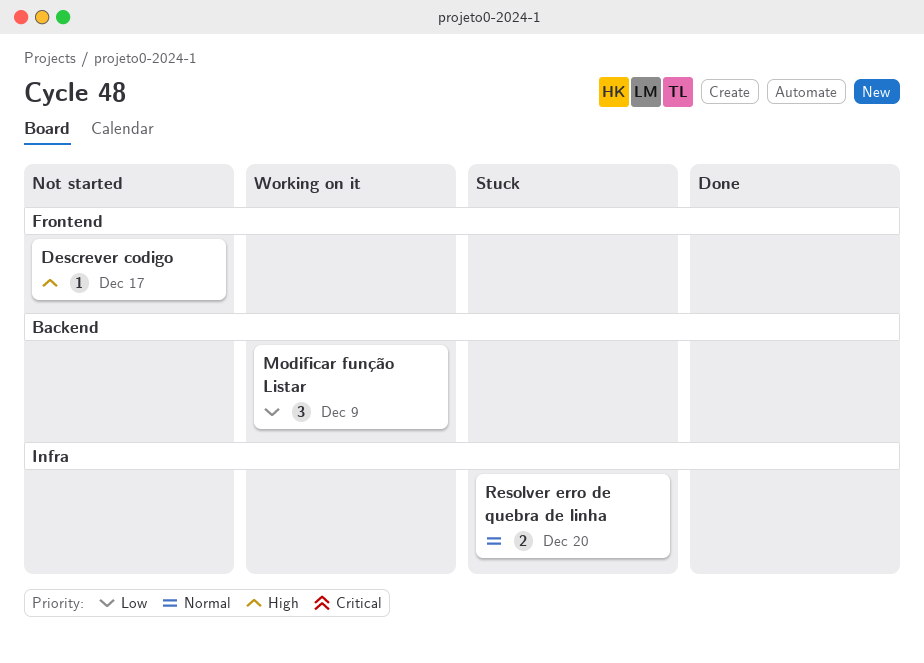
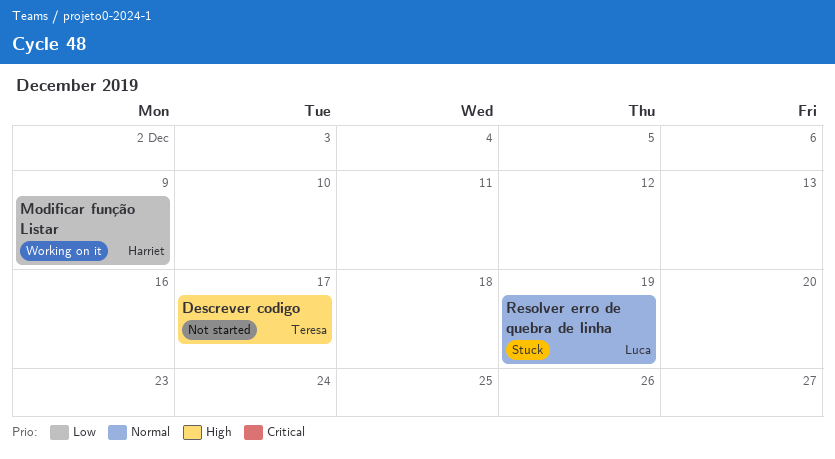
Resolver erro de quebra de linha, due: Dec 20 -> Dec 19

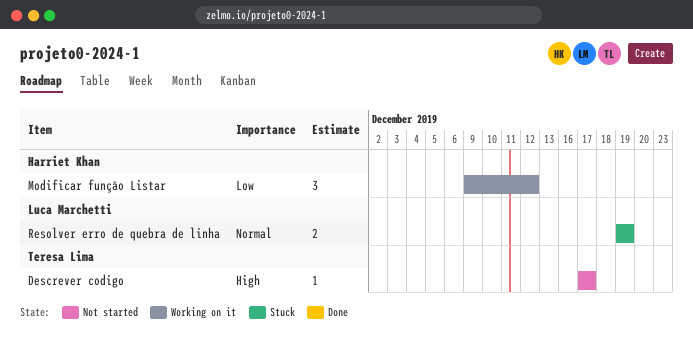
Modificar função Listar, due: Dec 9 -> Dec 12

